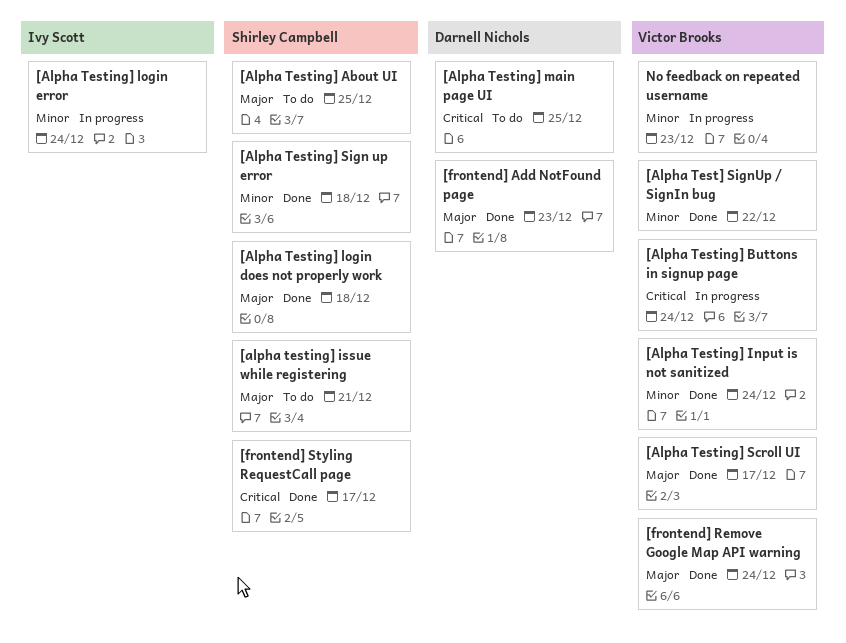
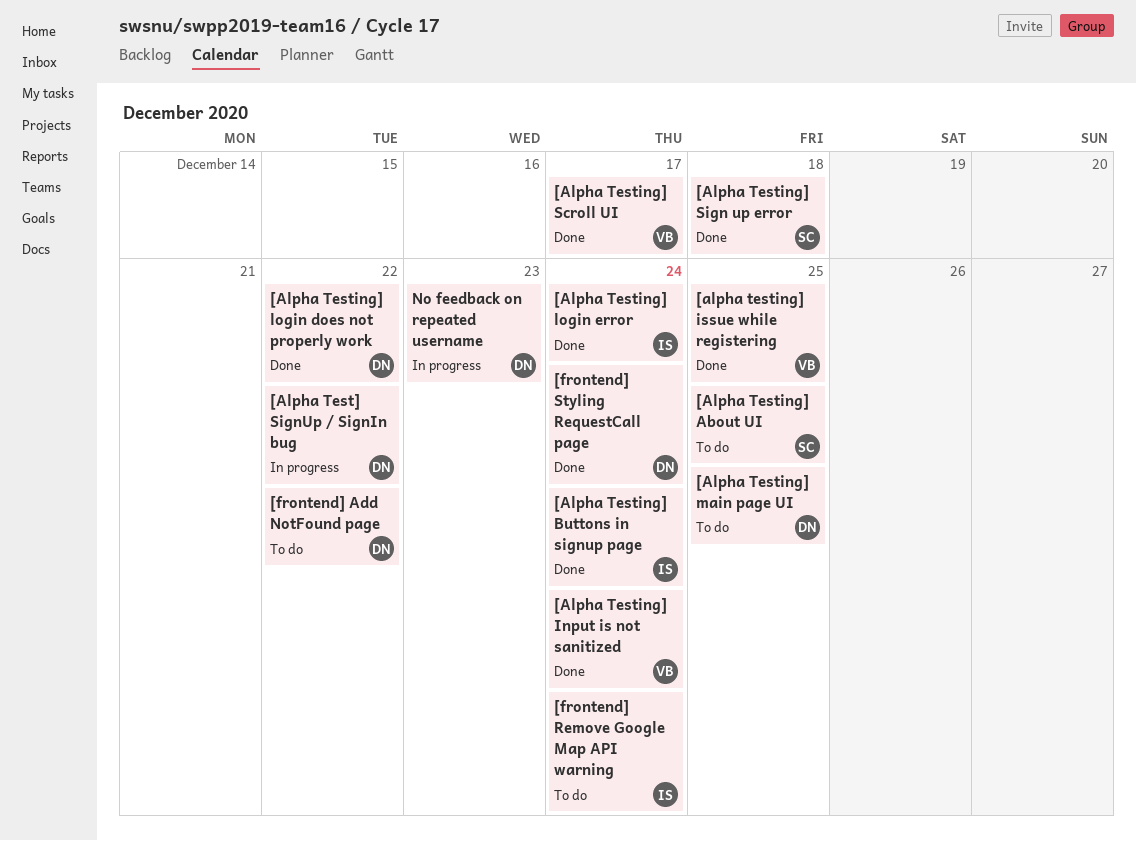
[Alpha Test] SignUp / SignIn bug, status: Done -> In progress
[Alpha Test] SignUp / SignIn bug, owner: Victor Brooks -> Darnell Nichols
[Alpha Testing] Buttons in signup page, status: In progress -> Done
[Alpha Testing] Buttons in signup page, owner: Victor Brooks -> Ivy Scott
[alpha testing] issue while registering, status: To do -> Done
[alpha testing] issue while registering, owner: Shirley Campbell -> Victor Brooks
[alpha testing] issue while registering, due: Dec 21 -> Dec 25
[Alpha Testing] login does not properly work, owner: Shirley Campbell -> Darnell Nichols
[Alpha Testing] login does not properly work, due: Dec 18 -> Dec 22
[Alpha Testing] login error, status: In progress -> Done
[frontend] Add NotFound page, status: Done -> To do
[frontend] Add NotFound page, due: Dec 23 -> Dec 22
[frontend] Remove Google Map API warning, status: Done -> To do
[frontend] Remove Google Map API warning, owner: Victor Brooks -> Ivy Scott
[frontend] Styling RequestCall page, owner: Shirley Campbell -> Darnell Nichols
[frontend] Styling RequestCall page, due: Dec 17 -> Dec 24
No feedback on repeated username, owner: Victor Brooks -> Darnell Nichols

